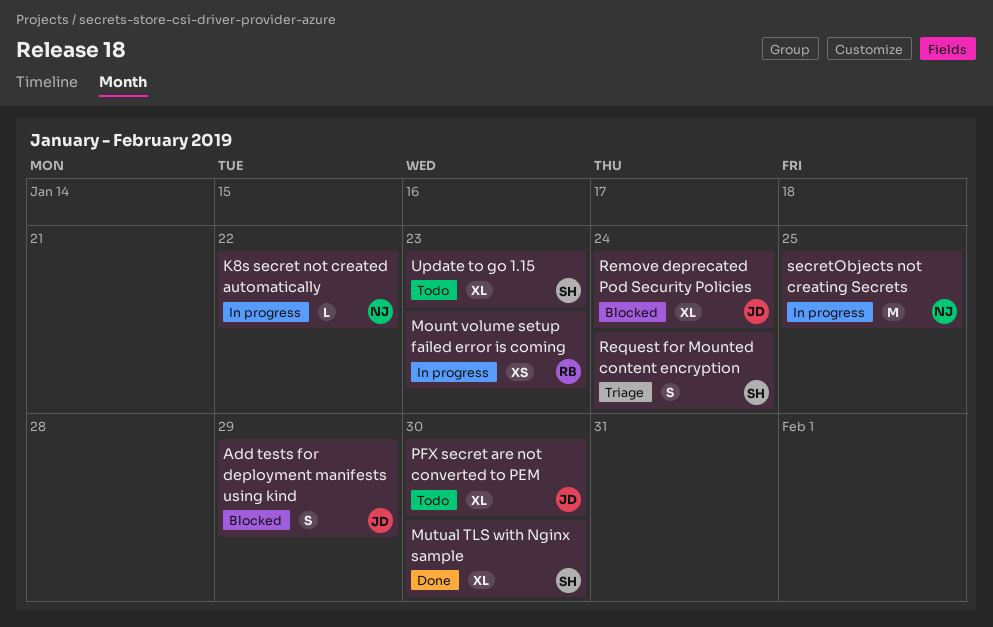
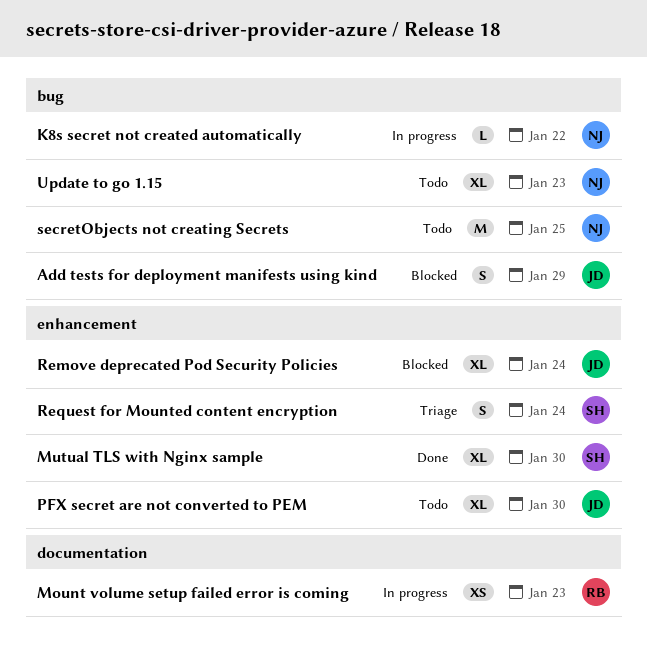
secretObjects not creating Secrets, status: In progress -> Todo
Update to go 1.15, owner: SH -> NJ

